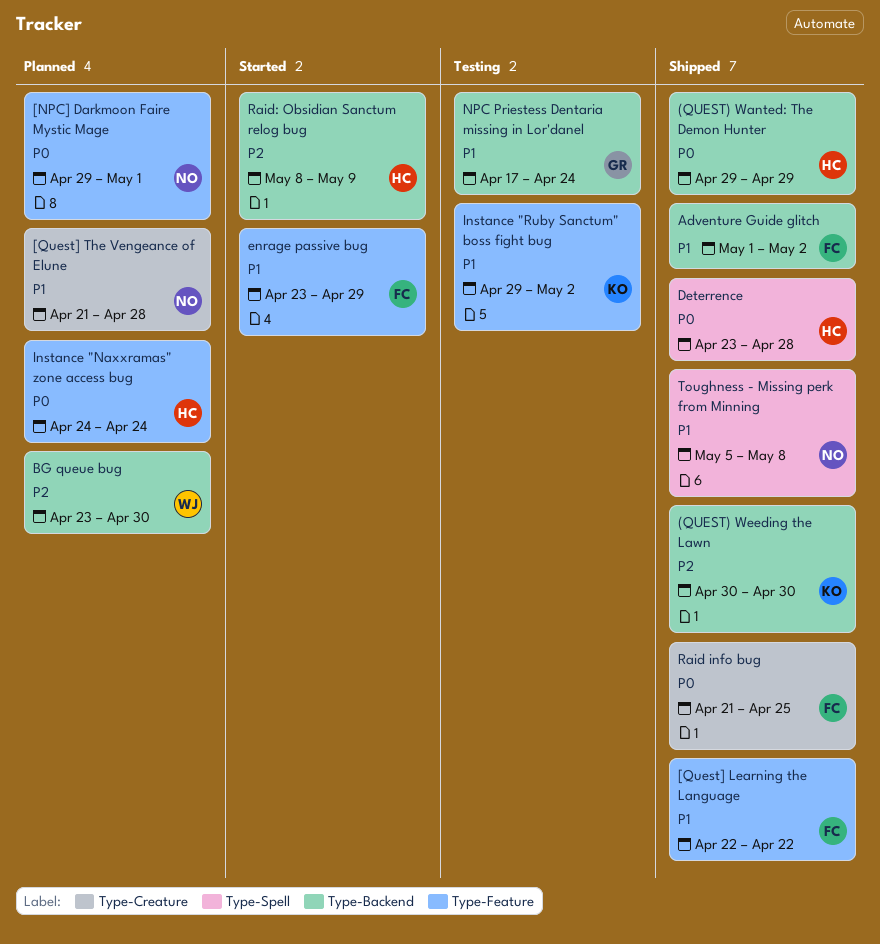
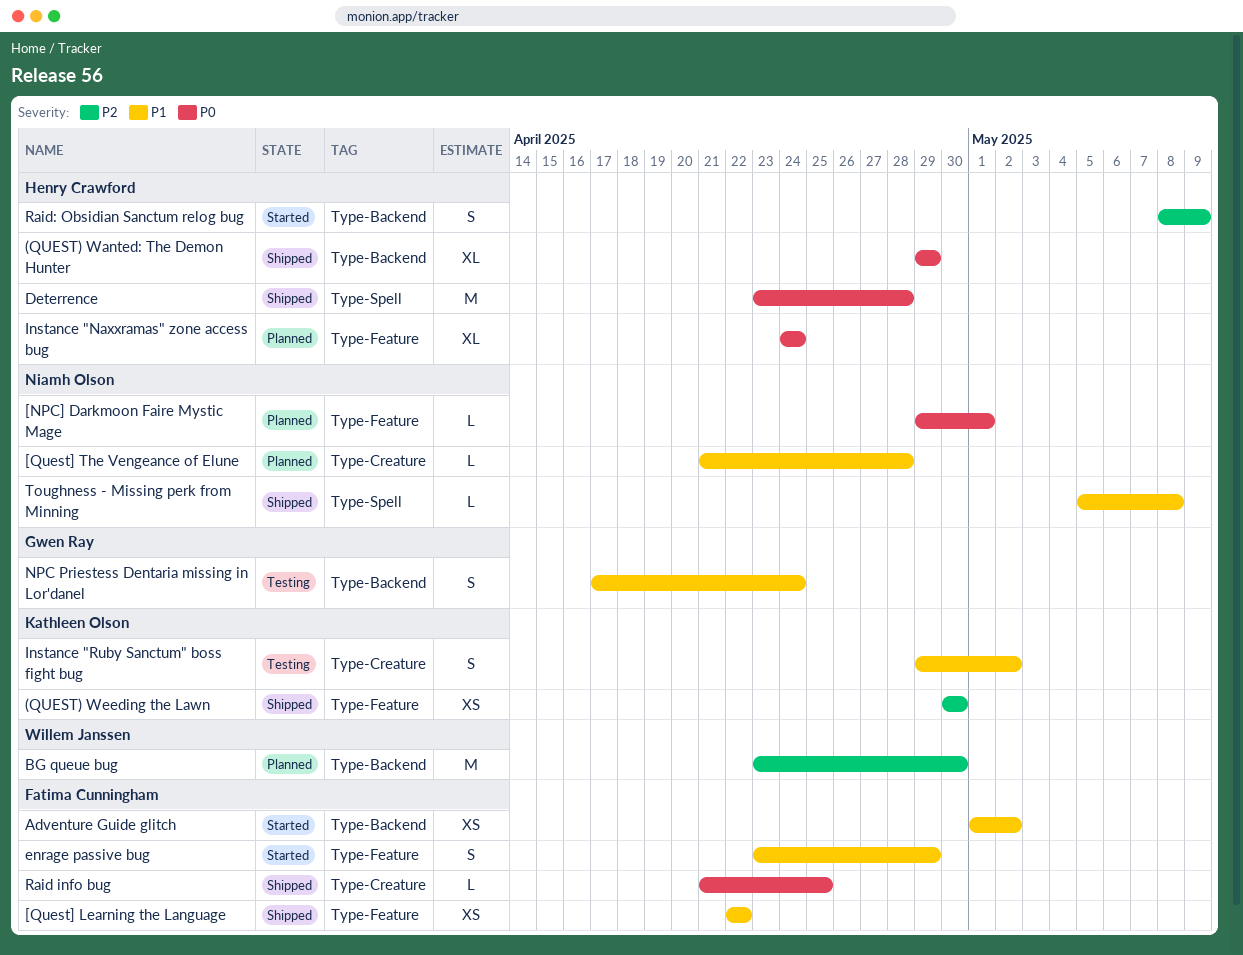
(QUEST) Weeding the Lawn, label: Type-Backend -> Type-Feature
Adventure Guide glitch, status: Shipped -> Started
Instance "Ruby Sanctum" boss fight bug, label: Type-Feature -> Type-Creature

